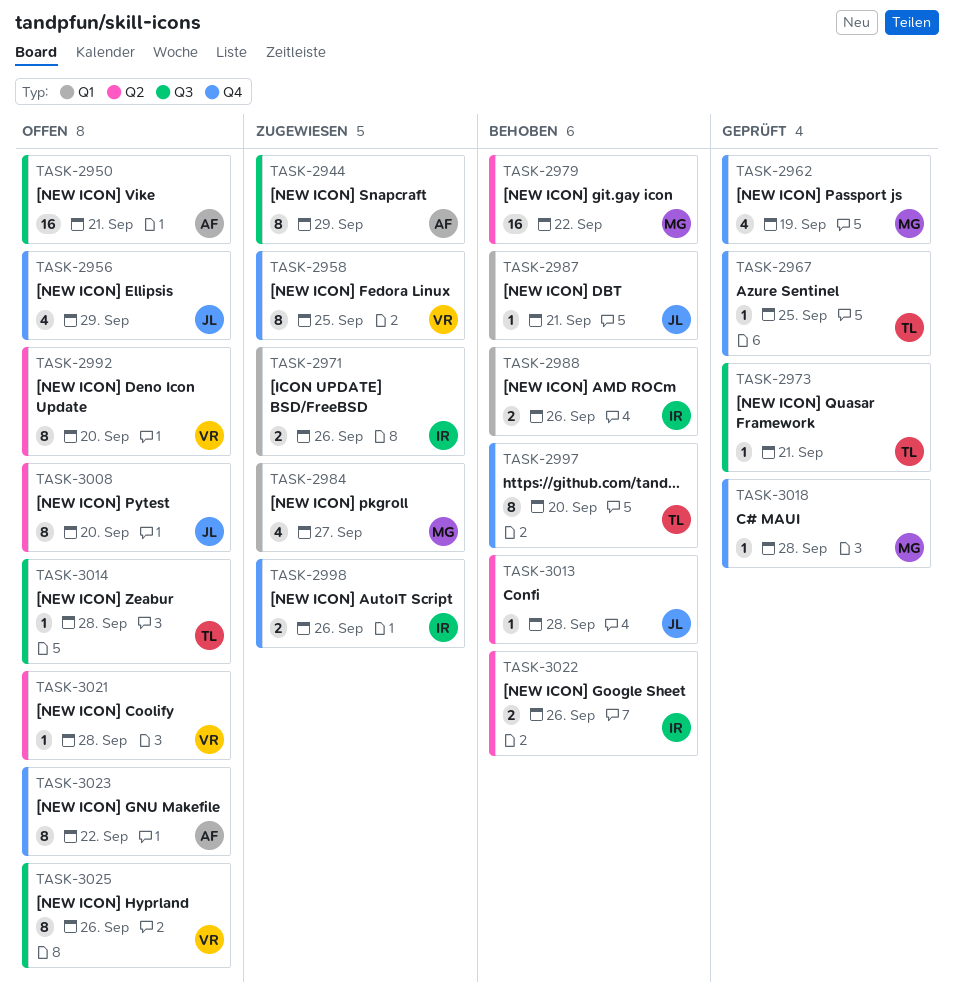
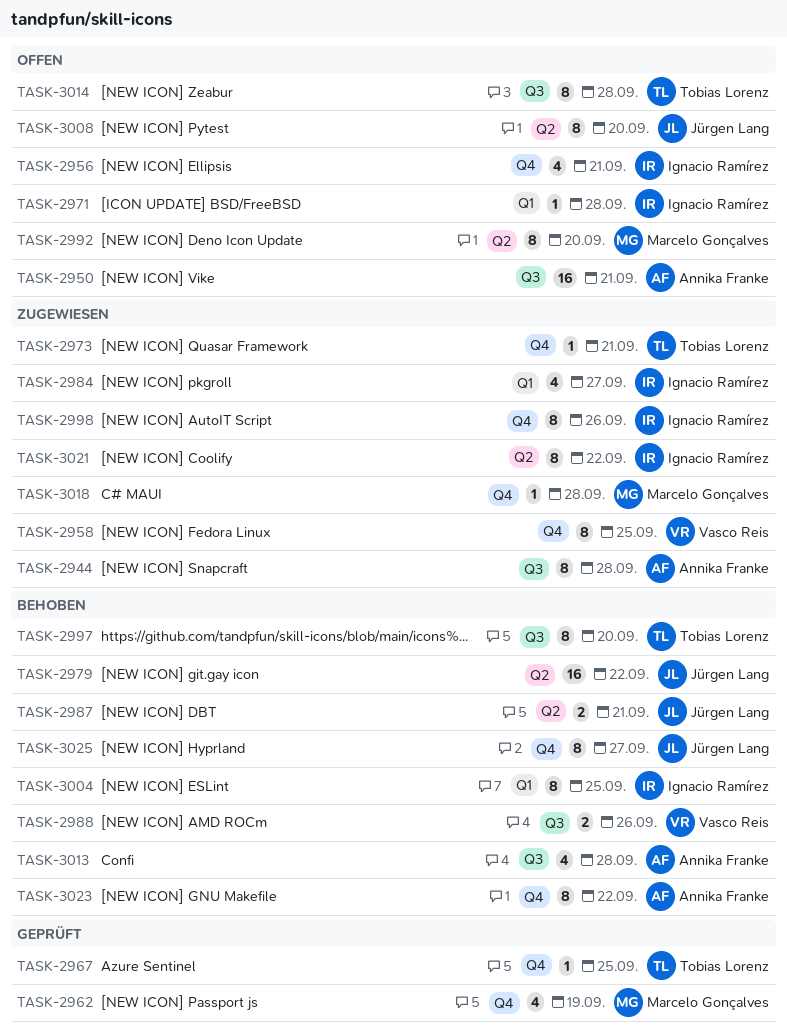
TASK-2944, due: Sep 29 -> Sep 28
TASK-2956, owner: Jürgen Lang -> Ignacio Ramírez
TASK-2956, due: Sep 29 -> Sep 21
TASK-2971, status: Zugewiesen -> Offen
TASK-2971, estimate: 2 -> 1
TASK-2971, due: Sep 26 -> Sep 28
TASK-2973, status: Geprüft -> Zugewiesen
TASK-2973, label: Q3 -> Q4
TASK-2979, owner: Marcelo Gonçalves -> Jürgen Lang
TASK-2984, owner: Marcelo Gonçalves -> Ignacio Ramírez
TASK-2987, label: Q1 -> Q2
TASK-2987, estimate: 1 -> 2
TASK-2988, owner: Ignacio Ramírez -> Vasco Reis
TASK-2988, label: Q1 -> Q3
TASK-2992, owner: Vasco Reis -> Marcelo Gonçalves
TASK-2997, label: Q4 -> Q3
TASK-2998, estimate: 2 -> 8
TASK-3004: none -> present
TASK-3013, owner: Jürgen Lang -> Annika Franke
TASK-3013, label: Q2 -> Q3
TASK-3013, estimate: 1 -> 4
TASK-3014, estimate: 1 -> 8
TASK-3018, status: Geprüft -> Zugewiesen
TASK-3021, status: Offen -> Zugewiesen
TASK-3021, owner: Vasco Reis -> Ignacio Ramírez
TASK-3021, estimate: 1 -> 8
TASK-3021, due: Sep 28 -> Sep 22
TASK-3022: present -> none
TASK-3023, status: Offen -> Behoben
TASK-3025, status: Offen -> Behoben
TASK-3025, owner: Vasco Reis -> Jürgen Lang
TASK-3025, label: Q3 -> Q4
TASK-3025, due: Sep 26 -> Sep 27

